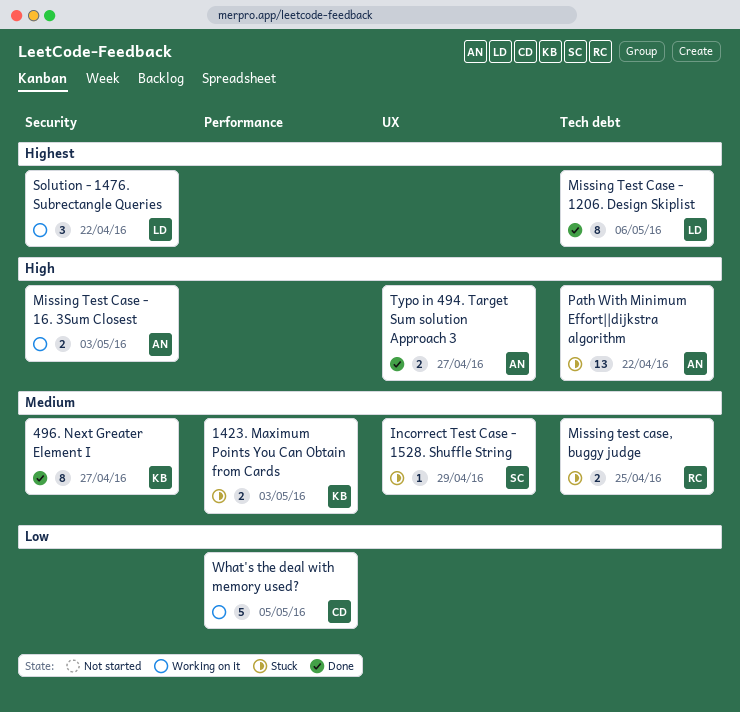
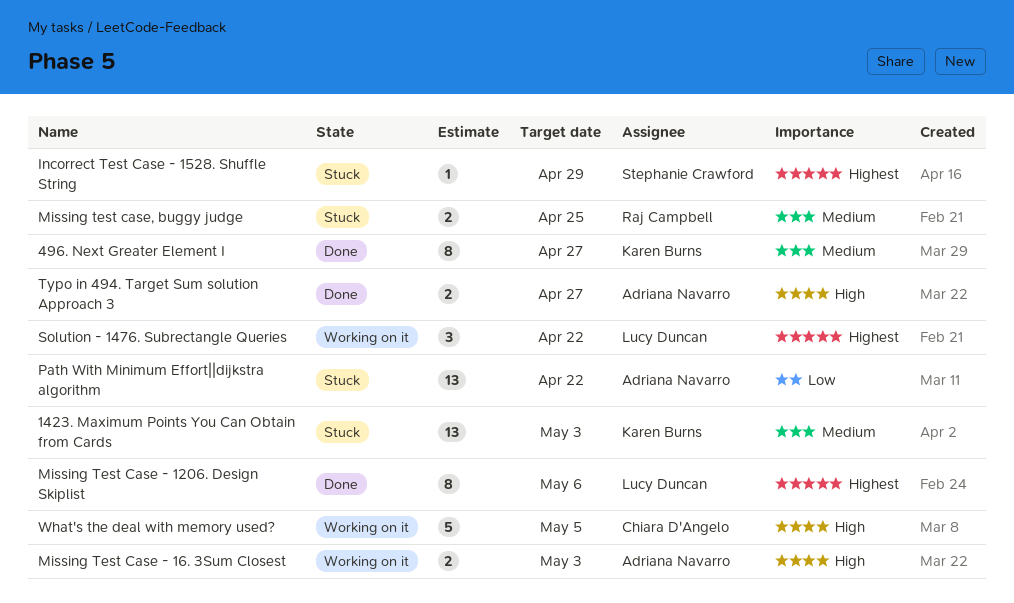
1423. Maximum Points You Can Obtain from Cards, estimate: 2 -> 13
Incorrect Test Case - 1528. Shuffle String, priority: Medium -> Highest
Path With Minimum Effort||dijkstra algorithm, priority: High -> Low
What's the deal with memory used?, priority: Low -> High

